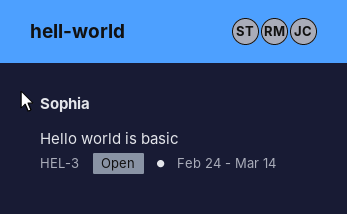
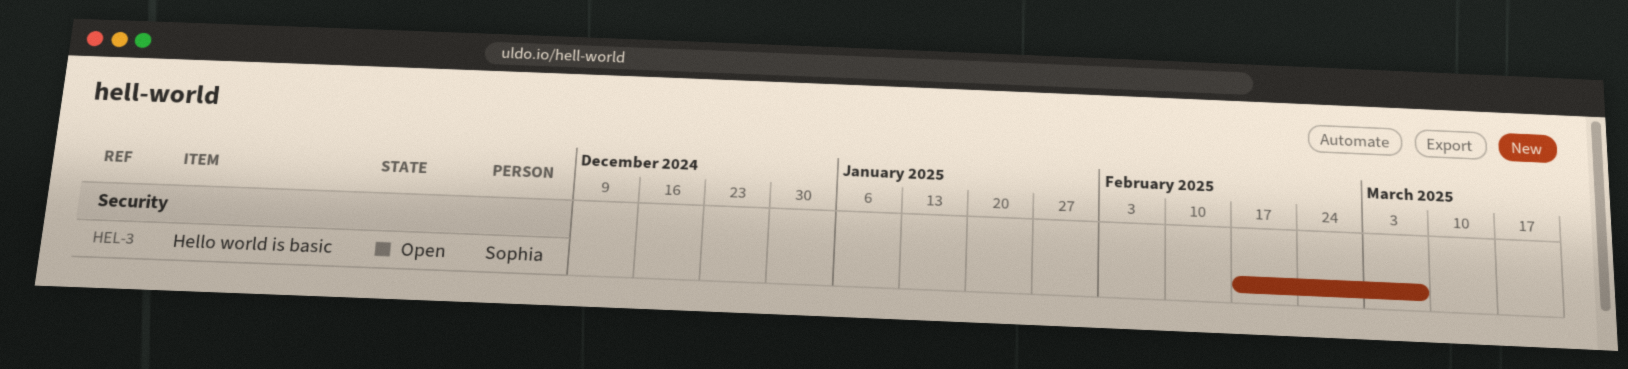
HEL-3, start: Feb 24 -> Feb 17
HEL-3, due: Mar 14 -> Mar 7

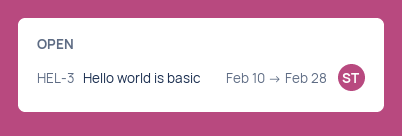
HEL-3, start: Feb 17 -> Feb 10
HEL-3, due: Mar 7 -> Feb 28

